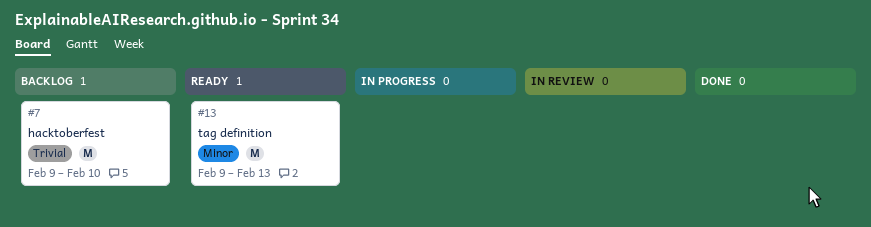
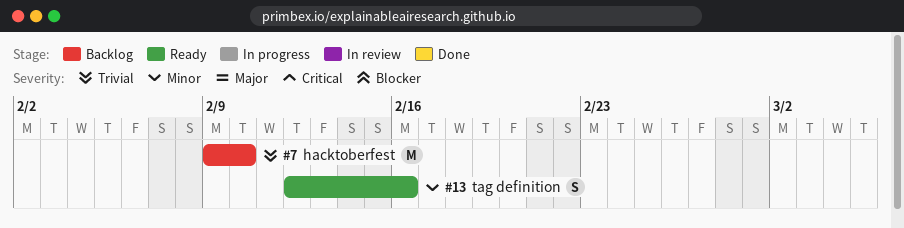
#13, estimate: M -> S
#13, start: Feb 9 -> Feb 12
#13, due: Feb 13 -> Feb 16

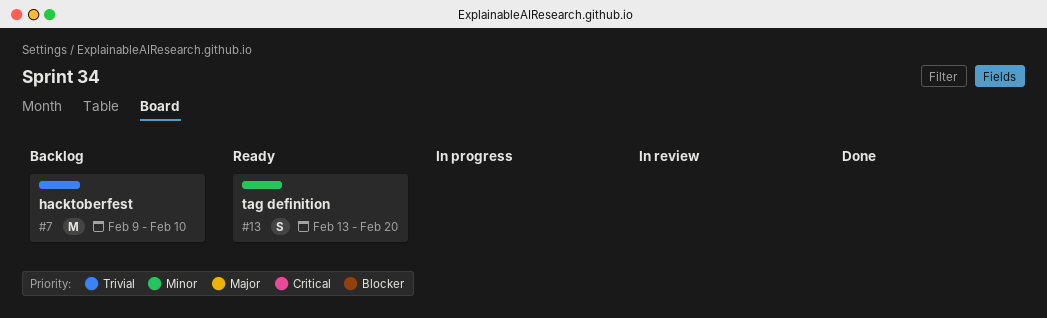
#13, start: Feb 12 -> Feb 13
#13, due: Feb 16 -> Feb 20

